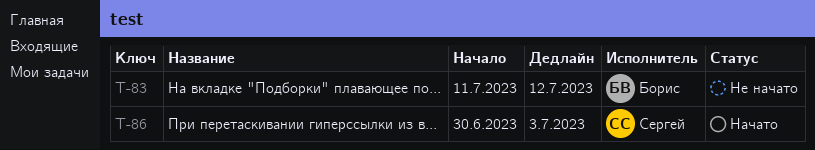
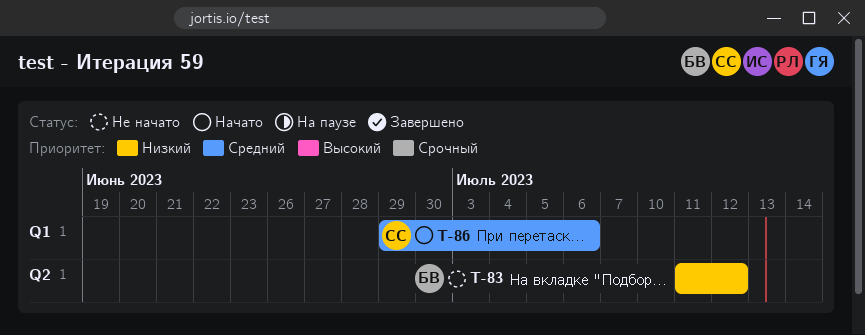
T-86, start: Jun 30 -> Jun 29
T-86, due: Jul 3 -> Jul 6

